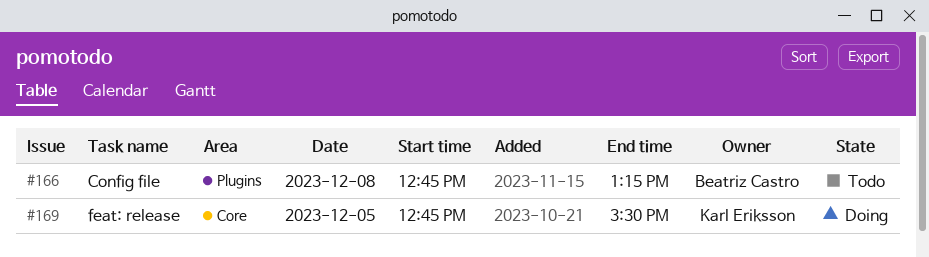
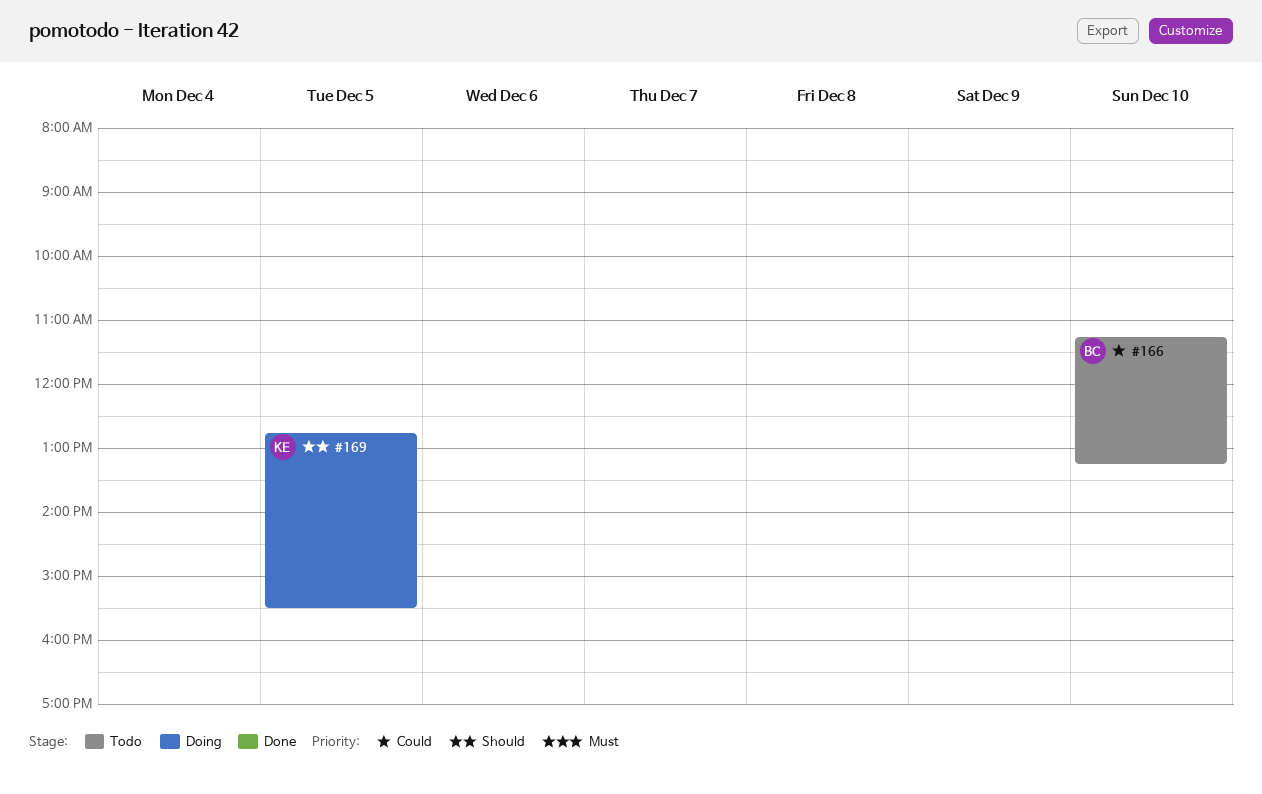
#166, day: Dec 8 -> Dec 10
#166, begins: 12:45 -> 11:15

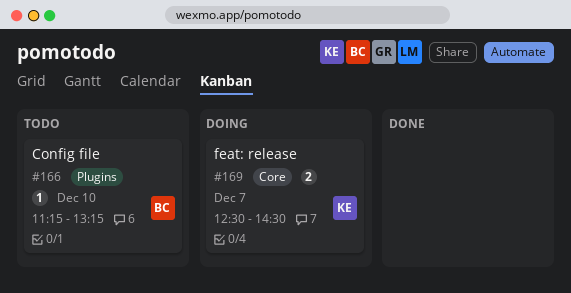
#169, day: Dec 5 -> Dec 7
#169, begins: 12:45 -> 12:30
#169, ends: 15:30 -> 14:30

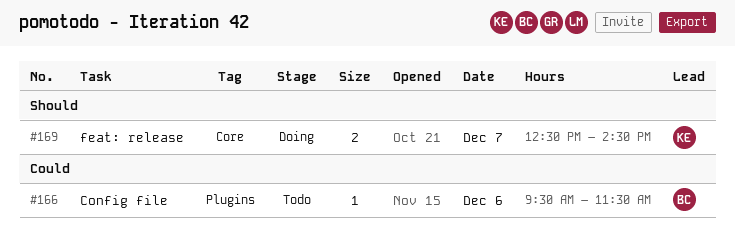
#166, day: Dec 10 -> Dec 6
#166, begins: 11:15 -> 09:30
#166, ends: 13:15 -> 11:30

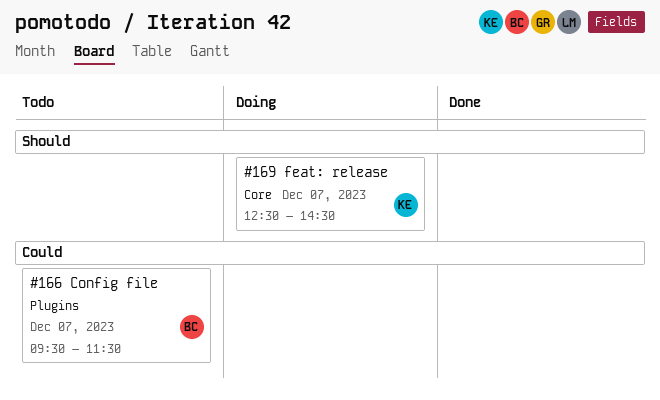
#166, day: Dec 6 -> Dec 7

